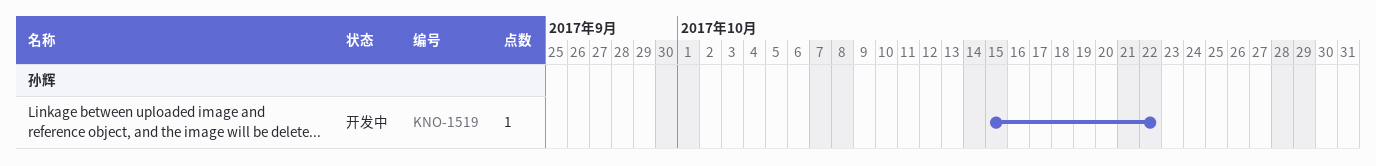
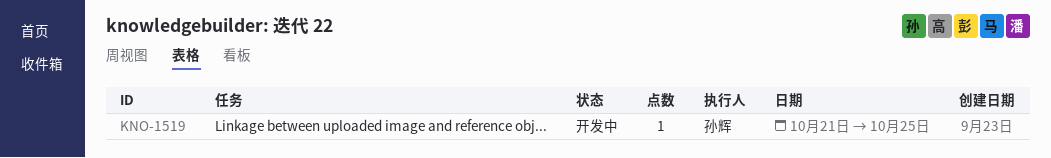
KNO-1519, start: Oct 15 -> Oct 21
KNO-1519, due: Oct 22 -> Oct 25

